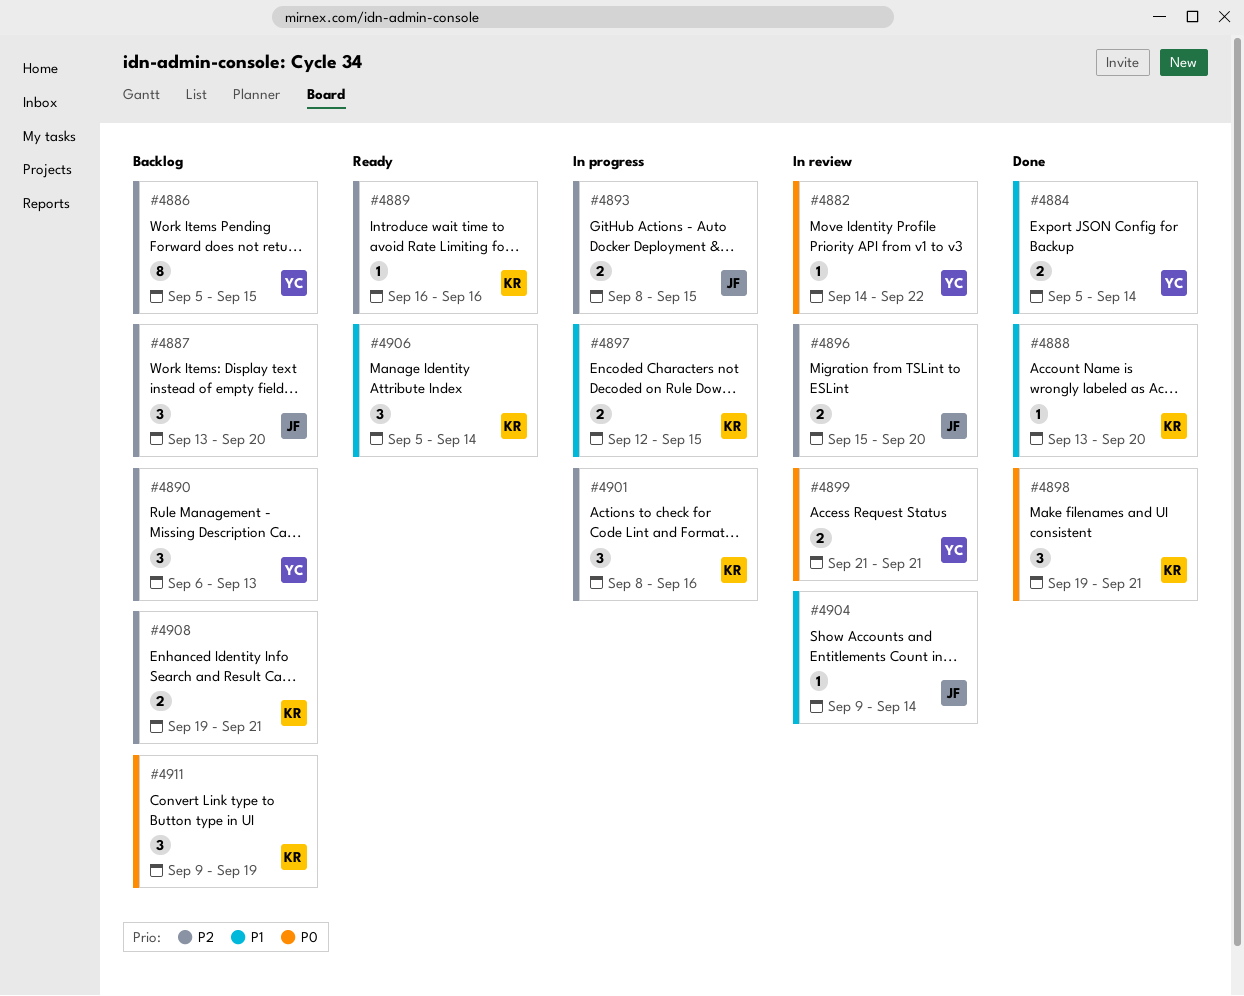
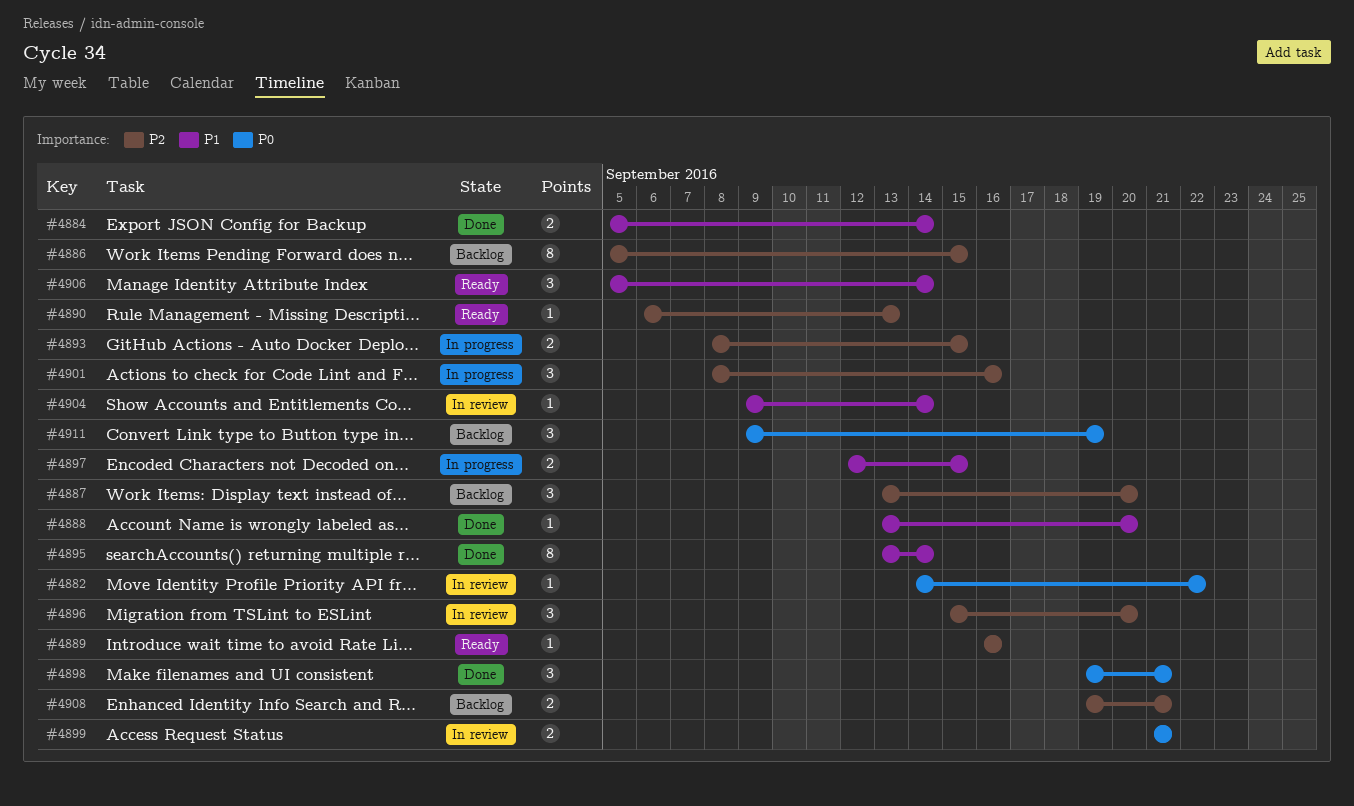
#4890, status: Backlog -> Ready
#4890, estimate: 3 -> 1
#4895: none -> present
#4896, estimate: 2 -> 3

